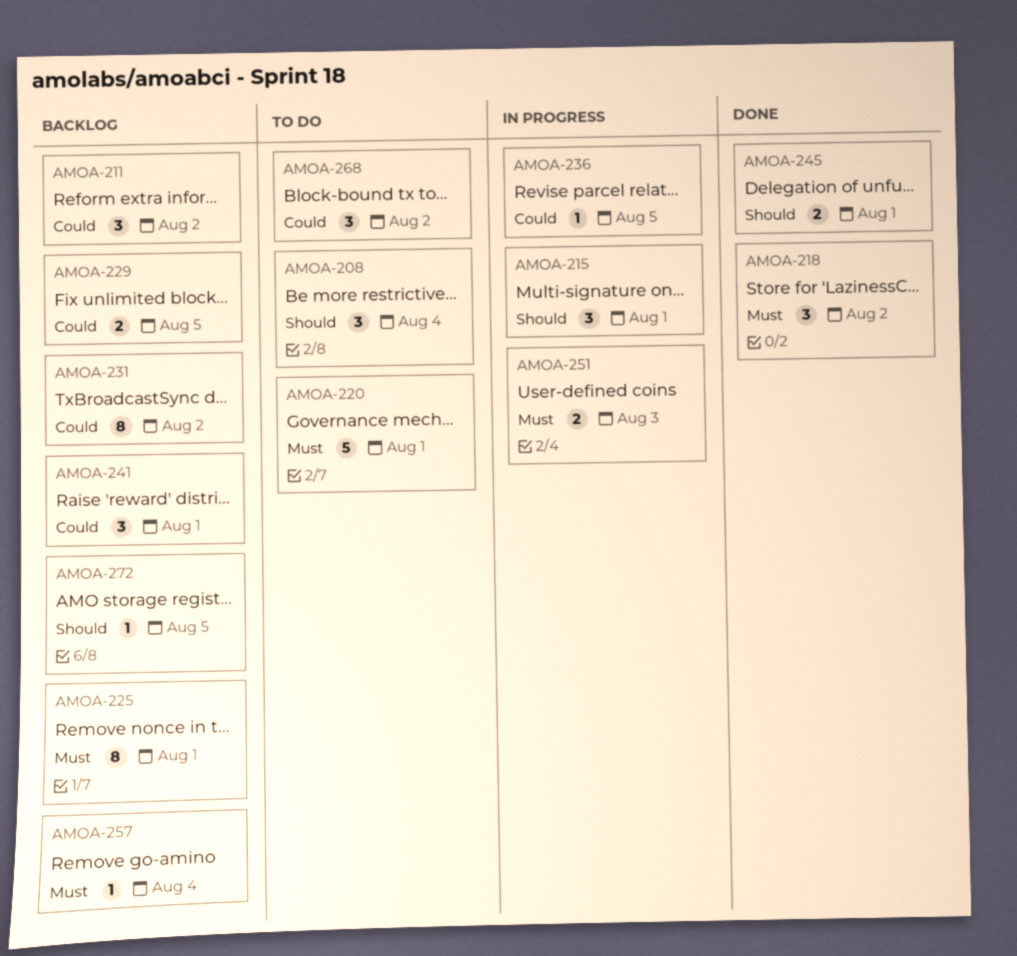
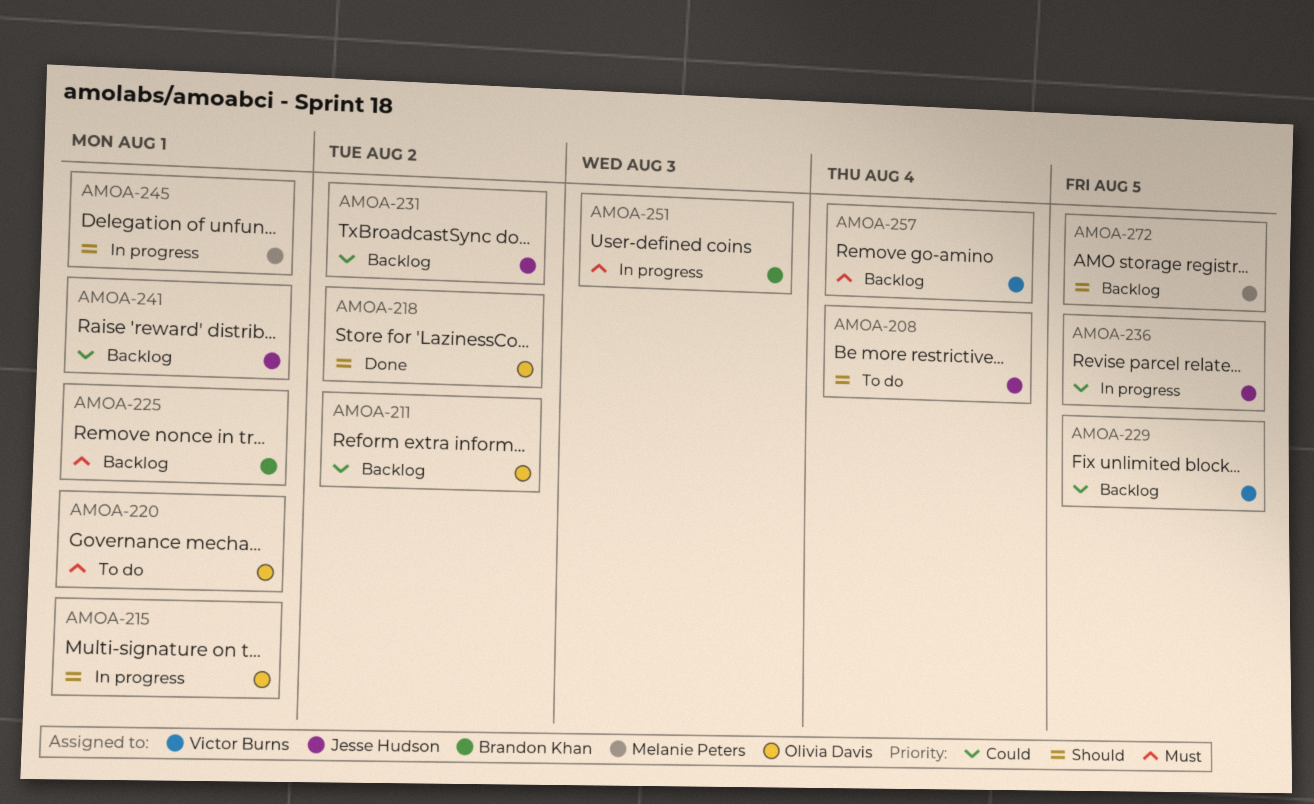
AMOA-218, priority: Must -> Should
AMOA-245, status: Done -> In progress
AMOA-268: present -> none

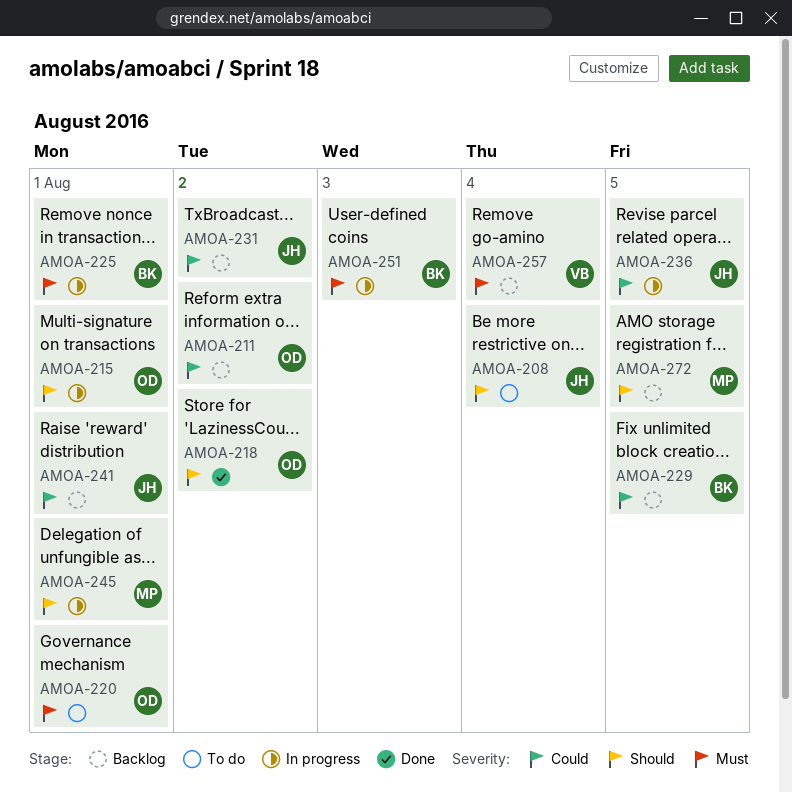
AMOA-225, status: Backlog -> In progress
AMOA-229, owner: Victor Burns -> Brandon Khan

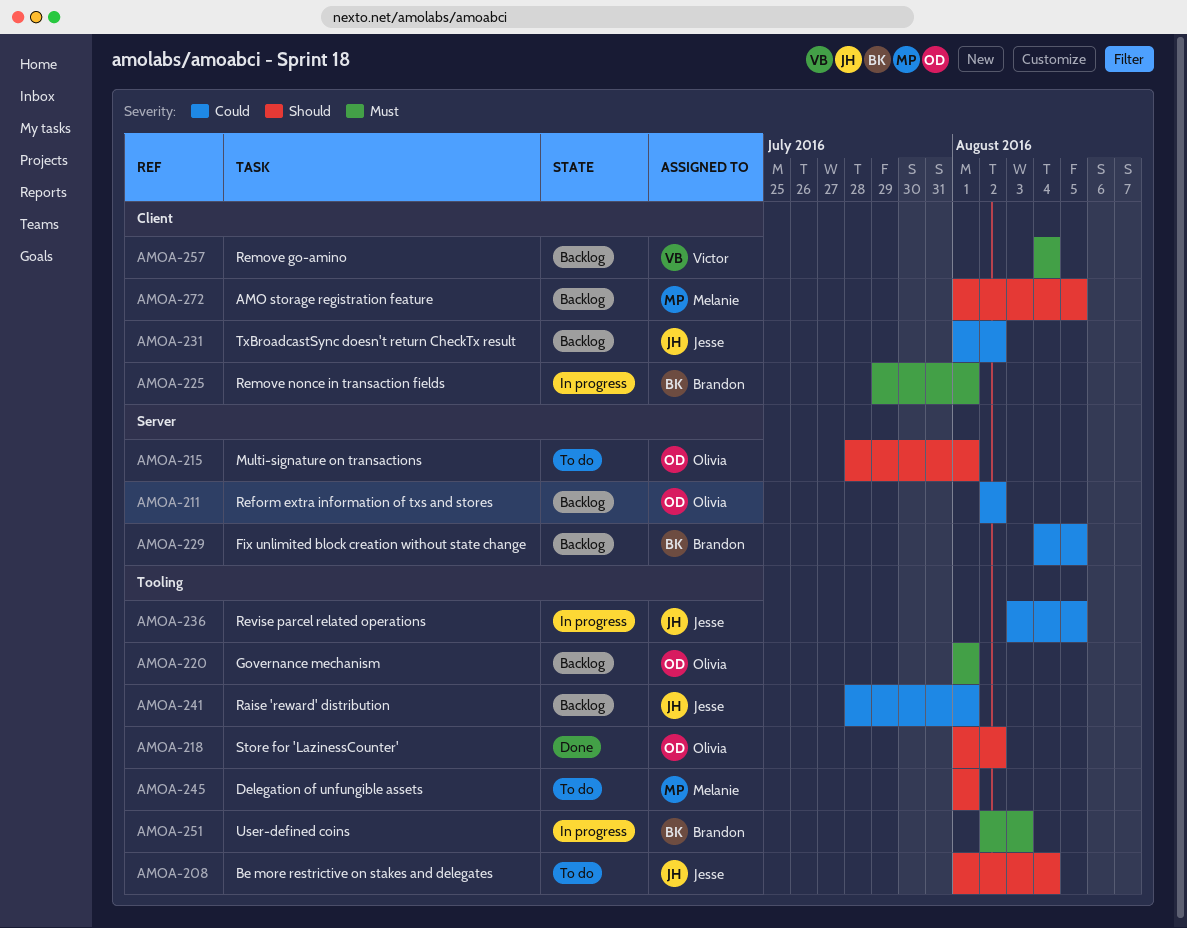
AMOA-215, status: In progress -> To do
AMOA-220, status: To do -> Backlog
AMOA-245, status: In progress -> To do

